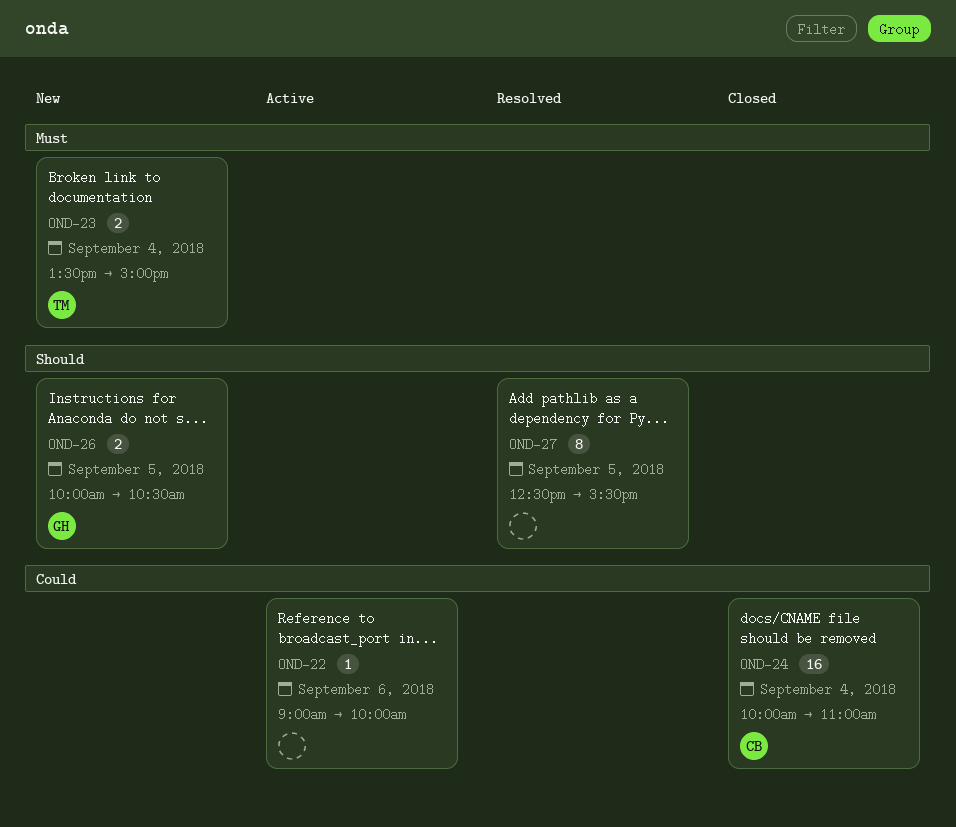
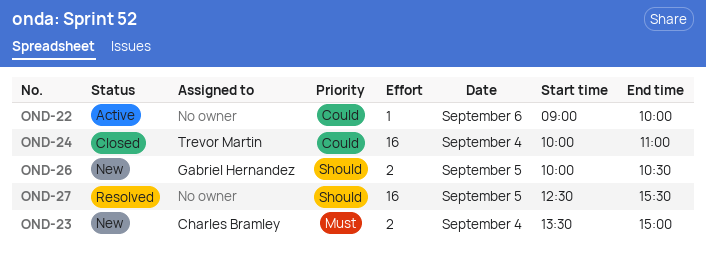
OND-23, owner: Trevor Martin -> Charles Bramley
OND-24, owner: Charles Bramley -> Trevor Martin
OND-27, estimate: 8 -> 16

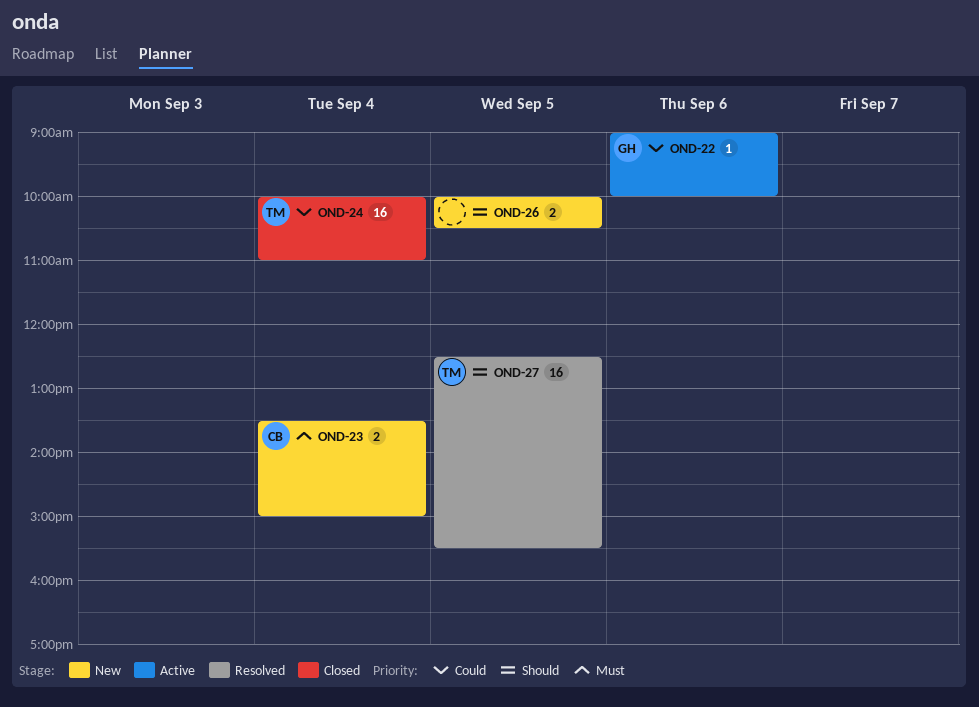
OND-22, owner: none -> Gabriel Hernandez
OND-26, owner: Gabriel Hernandez -> none
OND-27, owner: none -> Trevor Martin

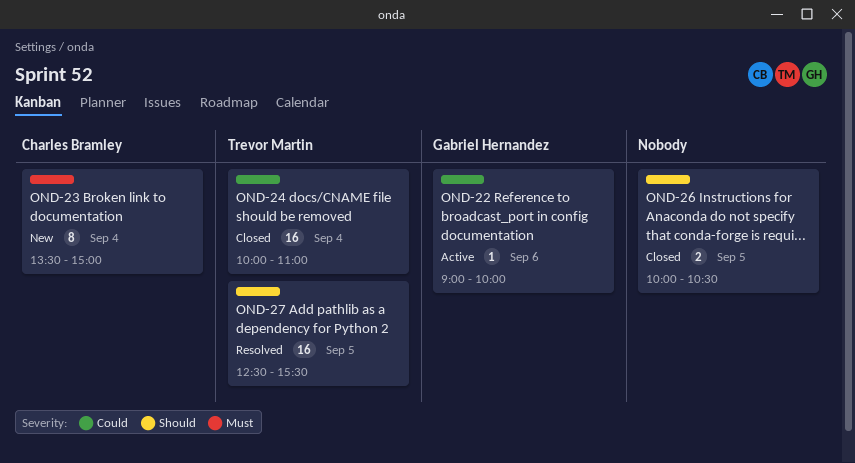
OND-23, estimate: 2 -> 8
OND-26, status: New -> Closed

